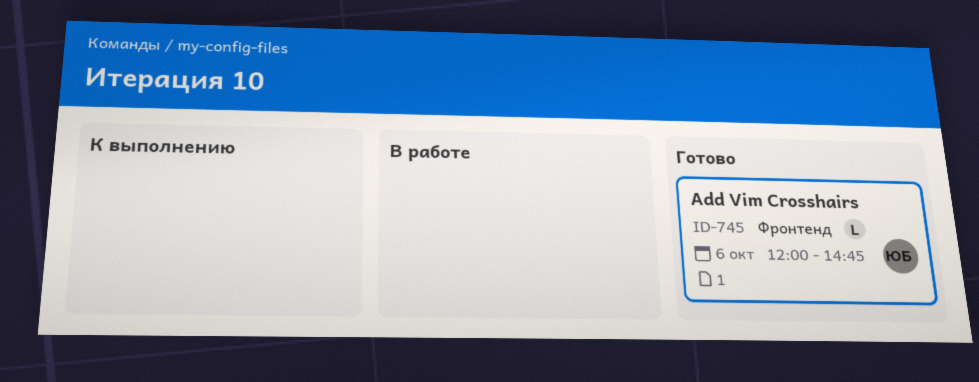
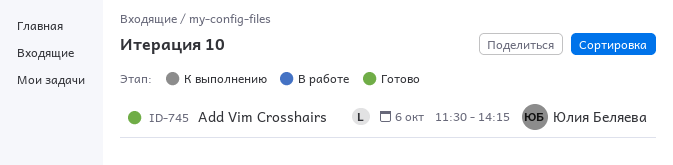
ID-745, begins: 12:00 -> 11:30
ID-745, ends: 14:45 -> 14:15

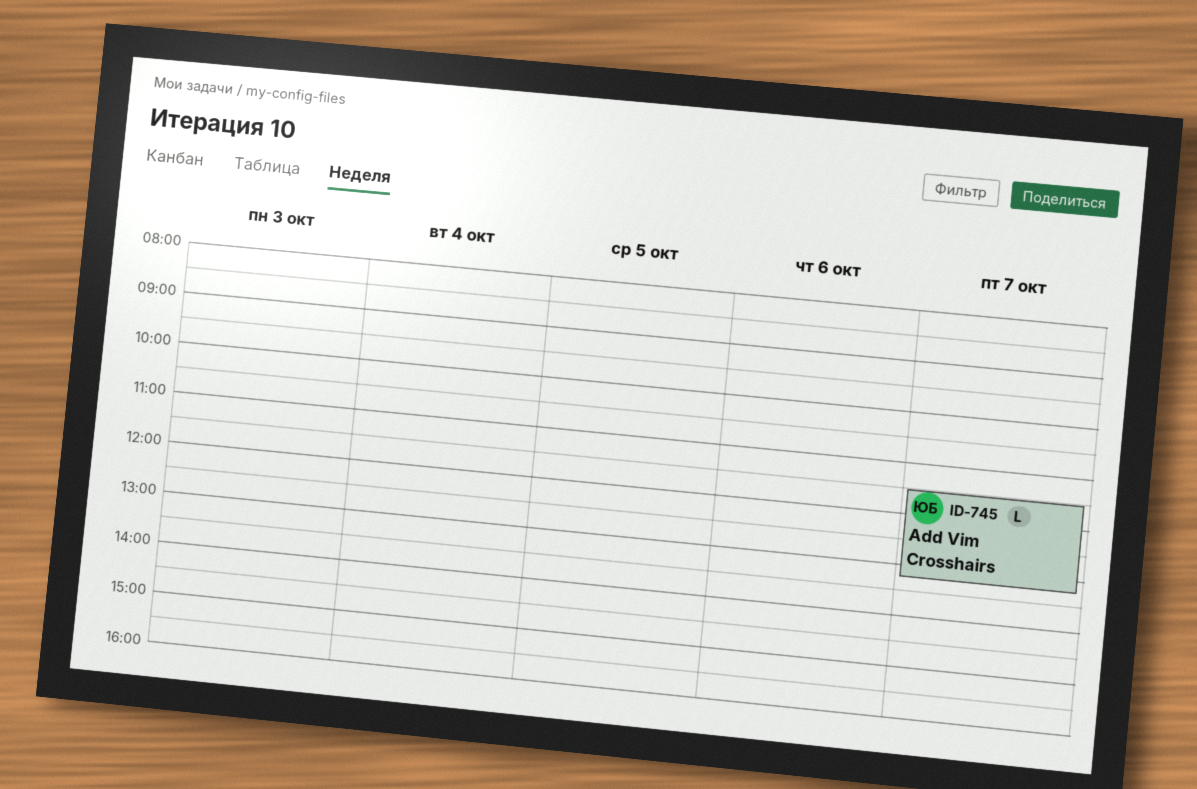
ID-745, day: Oct 6 -> Oct 7
ID-745, ends: 14:15 -> 13:15

